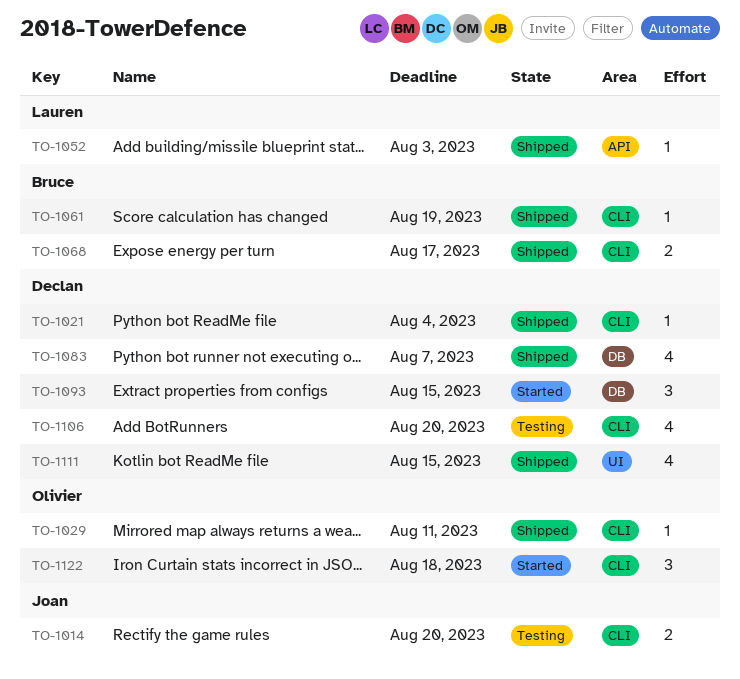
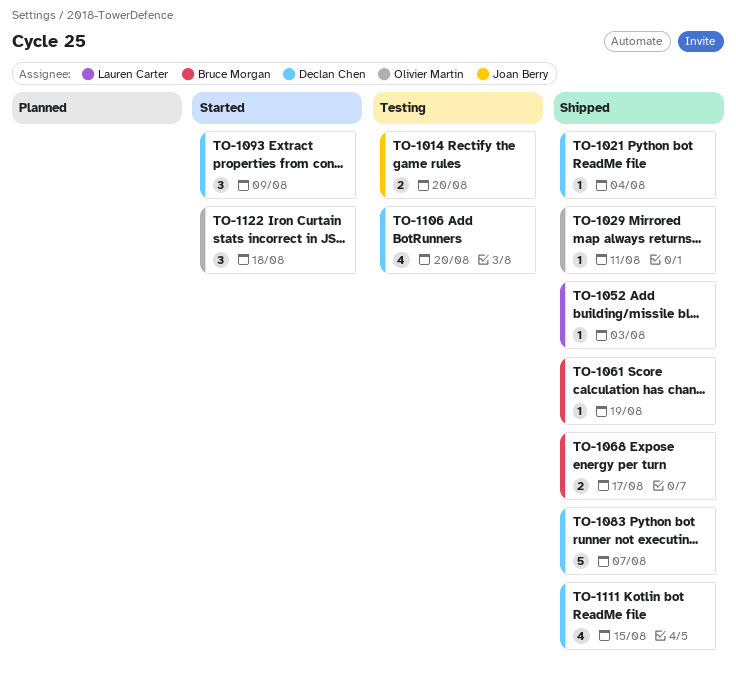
TO-1083, estimate: 4 -> 5
TO-1093, due: Aug 15 -> Aug 9

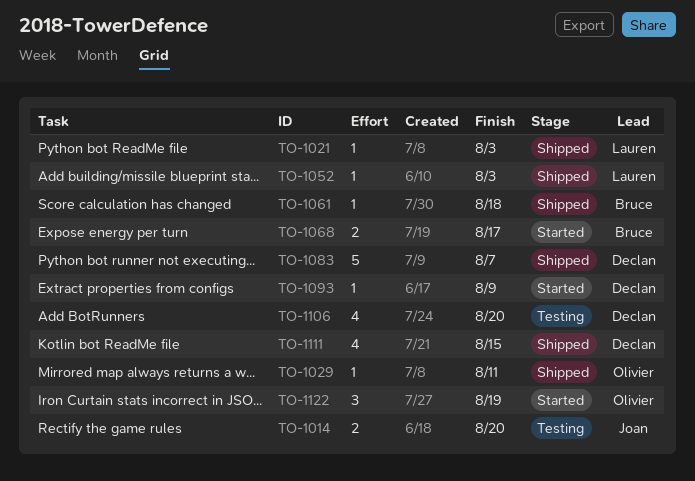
TO-1021, owner: Declan Chen -> Lauren Carter
TO-1021, due: Aug 4 -> Aug 3
TO-1061, due: Aug 19 -> Aug 18
TO-1068, status: Shipped -> Started
TO-1093, estimate: 3 -> 1
TO-1122, due: Aug 18 -> Aug 19

